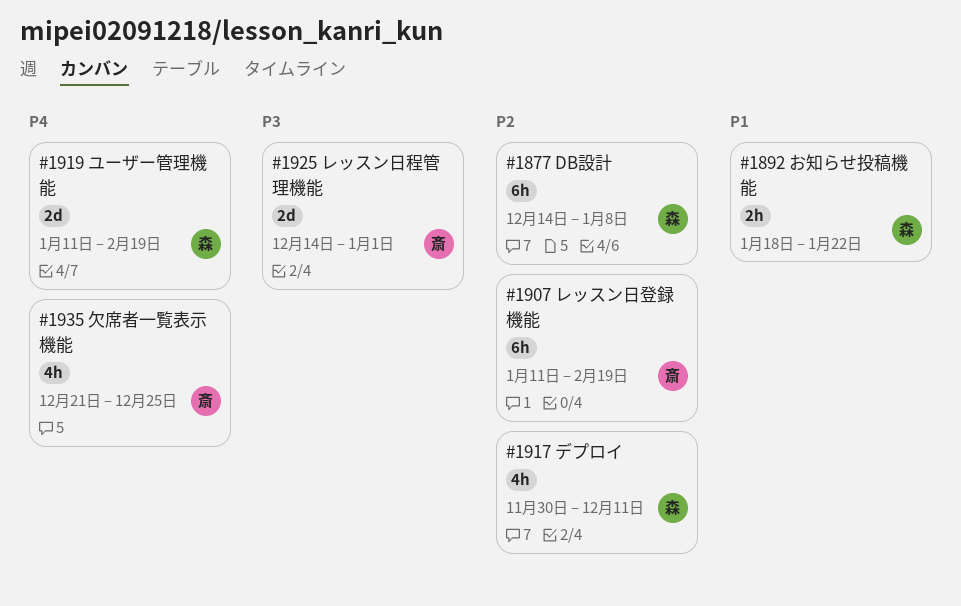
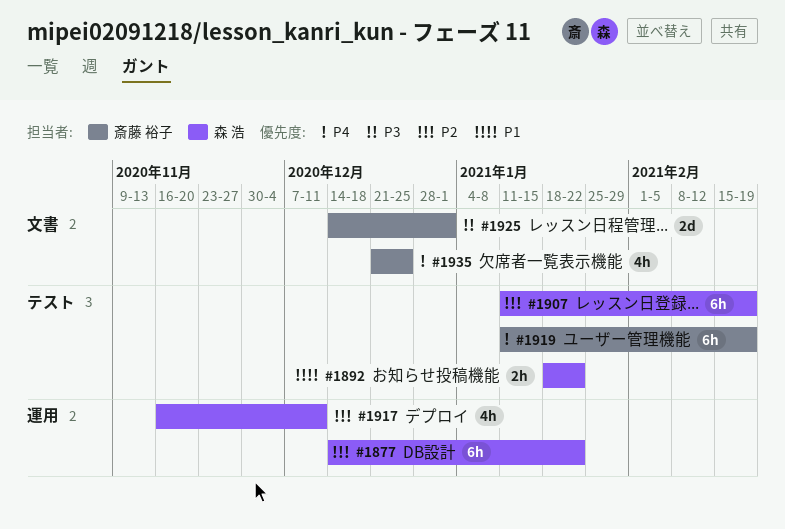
#1877, due: Jan 8 -> Jan 22
#1907, owner: 斎藤 裕子 -> 森 浩
#1917, start: Nov 30 -> Nov 16
#1919, owner: 森 浩 -> 斎藤 裕子
#1919, estimate: 2d -> 6h

